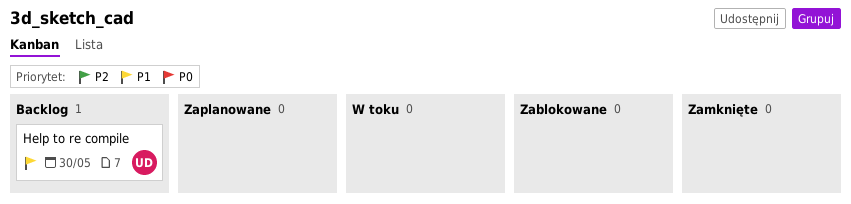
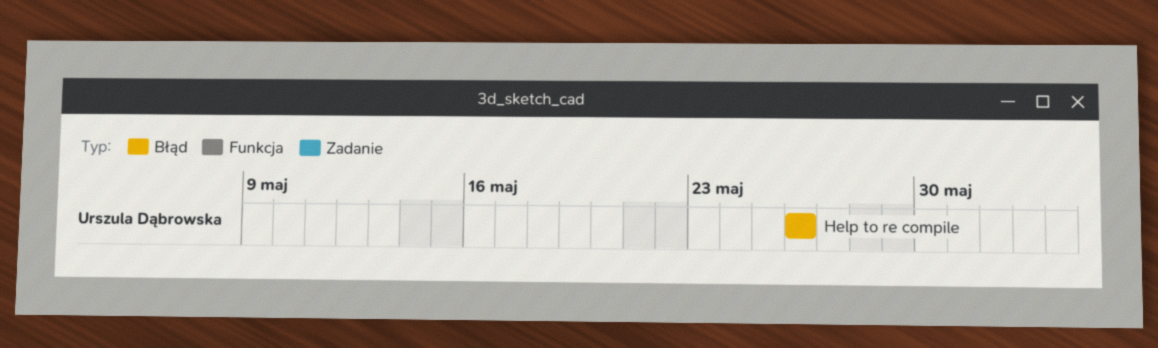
Help to re compile, due: May 30 -> May 26

